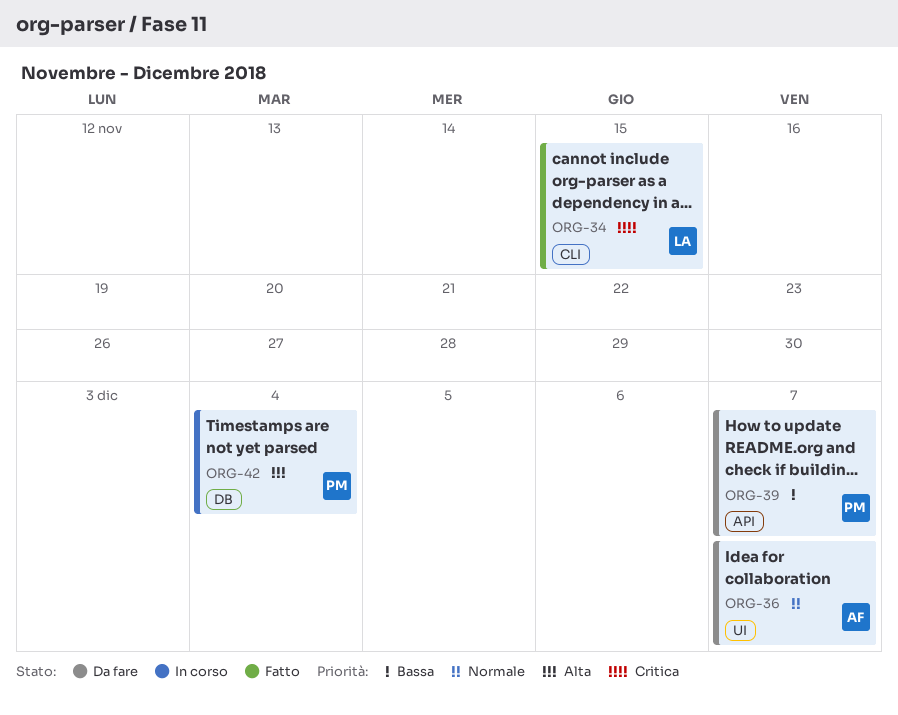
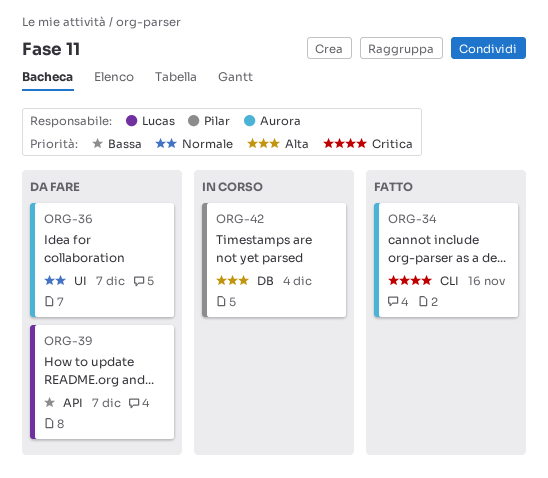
ORG-34, owner: Lucas -> Aurora
ORG-34, due: Nov 15 -> Nov 16
ORG-39, owner: Pilar -> Lucas

